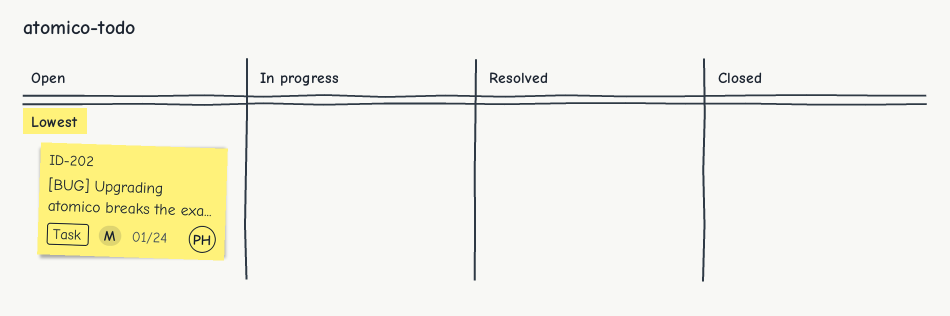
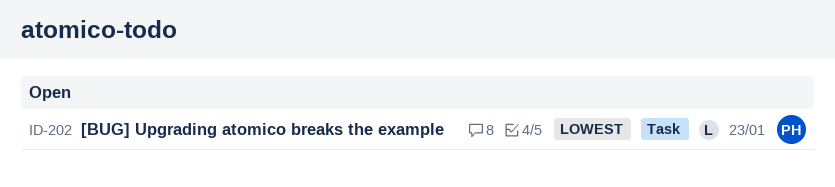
ID-202, estimate: M -> L
ID-202, due: Jan 24 -> Jan 23

